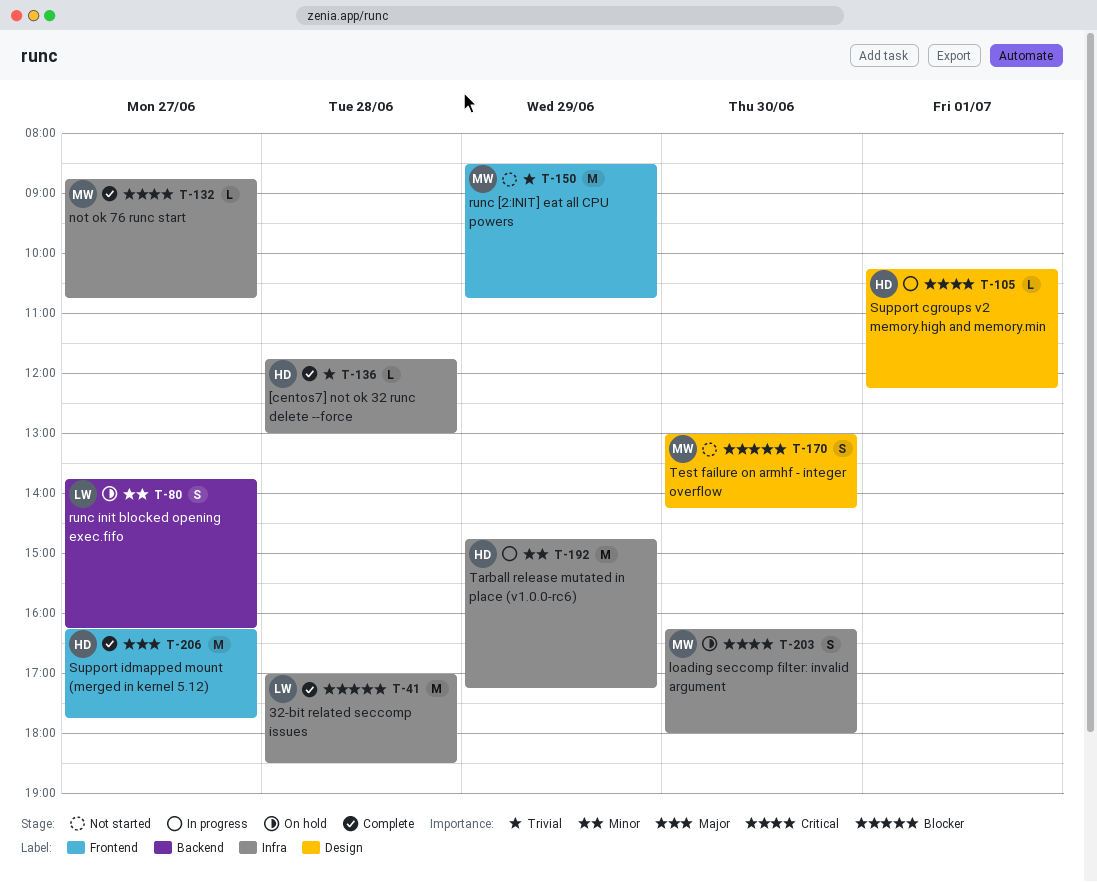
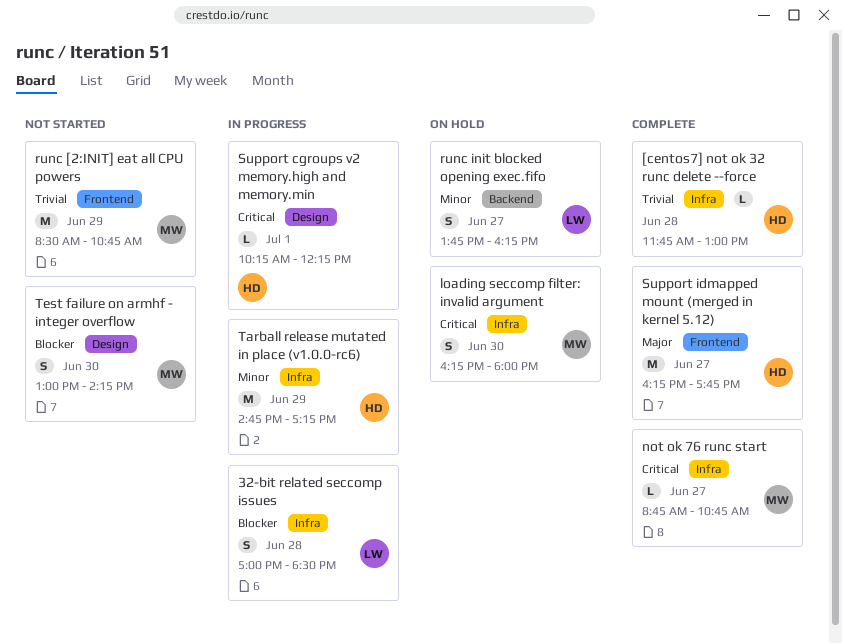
32-bit related seccomp issues, status: Complete -> In progress
32-bit related seccomp issues, estimate: M -> S

